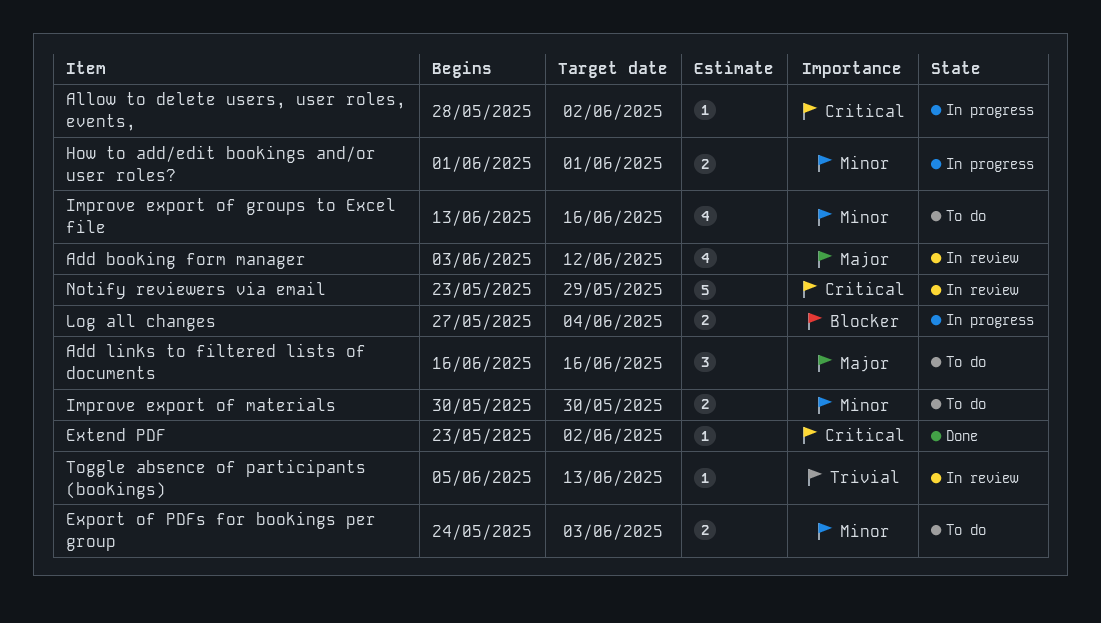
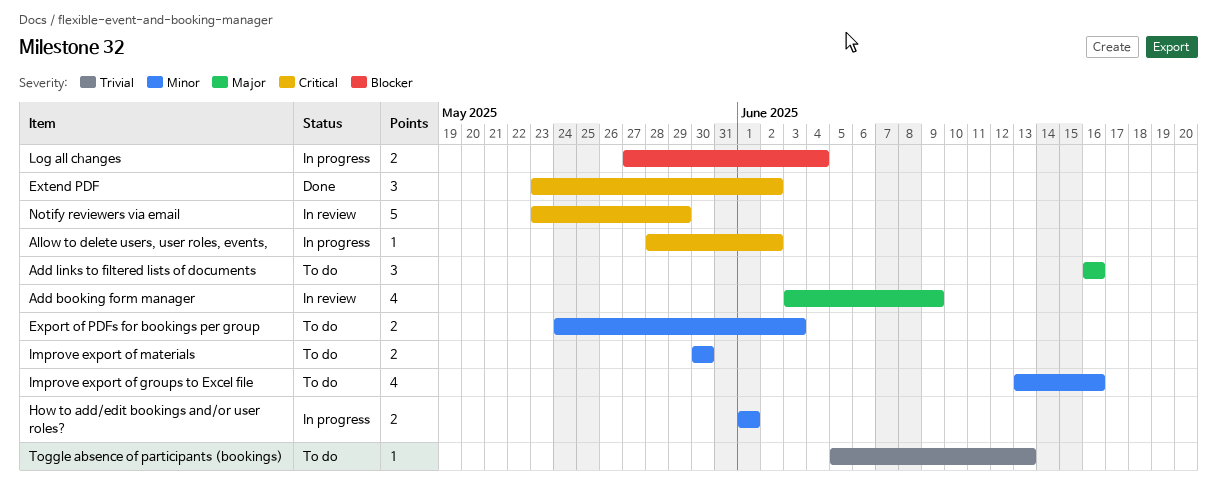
Add booking form manager, due: Jun 12 -> Jun 9
Extend PDF, estimate: 1 -> 3
Toggle absence of participants (bookings), status: In review -> To do

